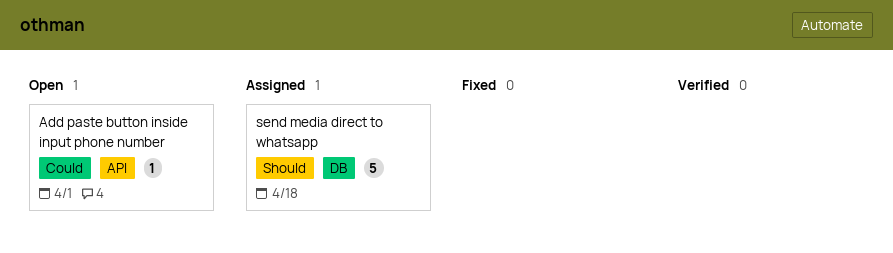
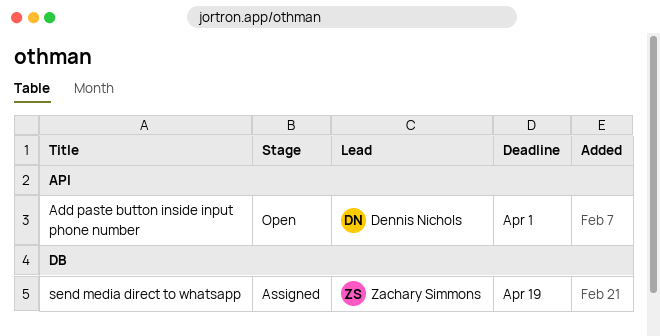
send media direct to whatsapp, due: Apr 18 -> Apr 19

